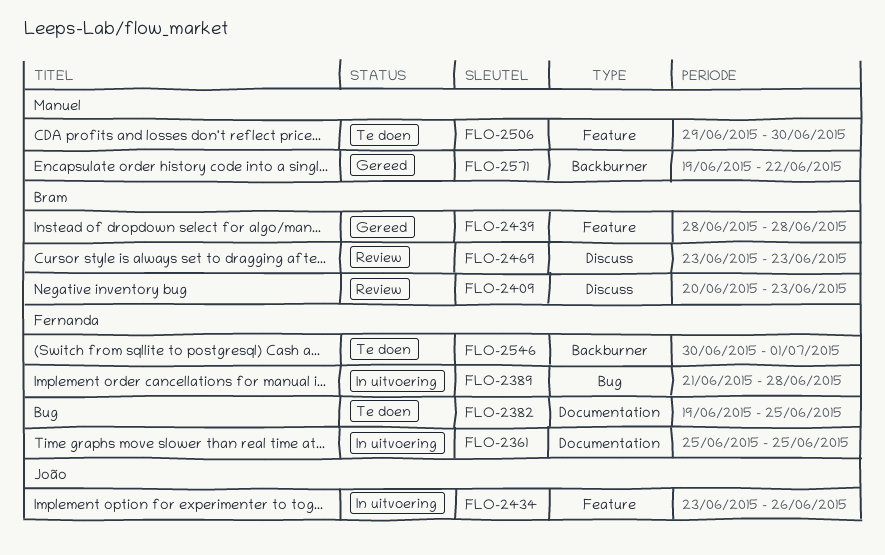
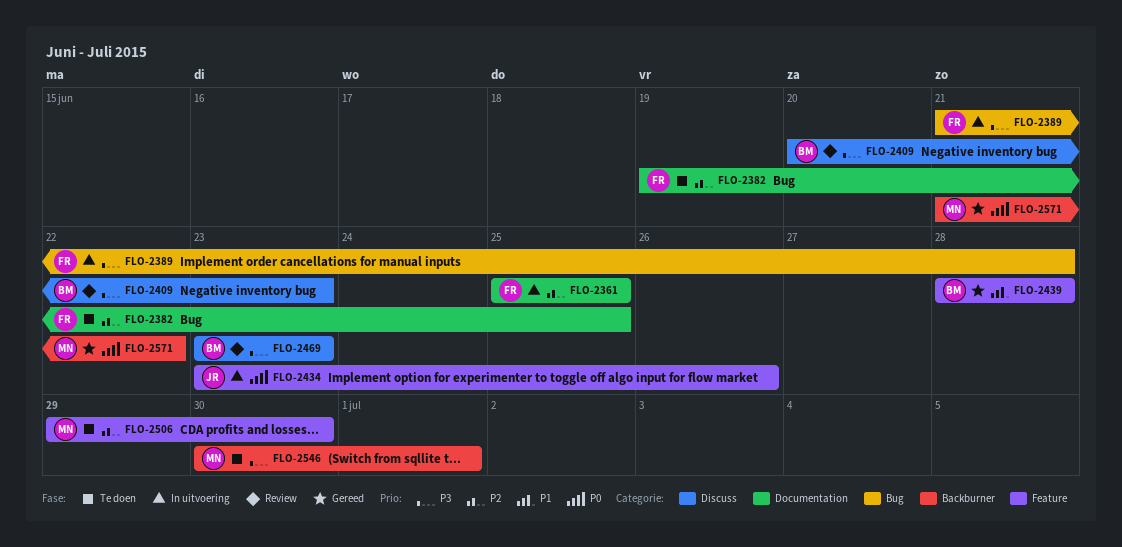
FLO-2546, owner: Fernanda -> Manuel
FLO-2571, start: Jun 19 -> Jun 21

